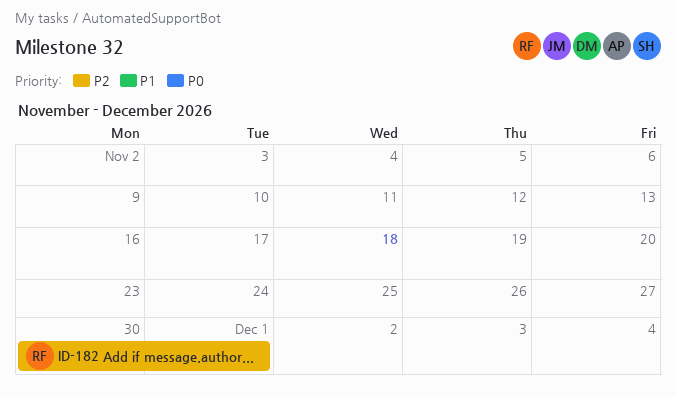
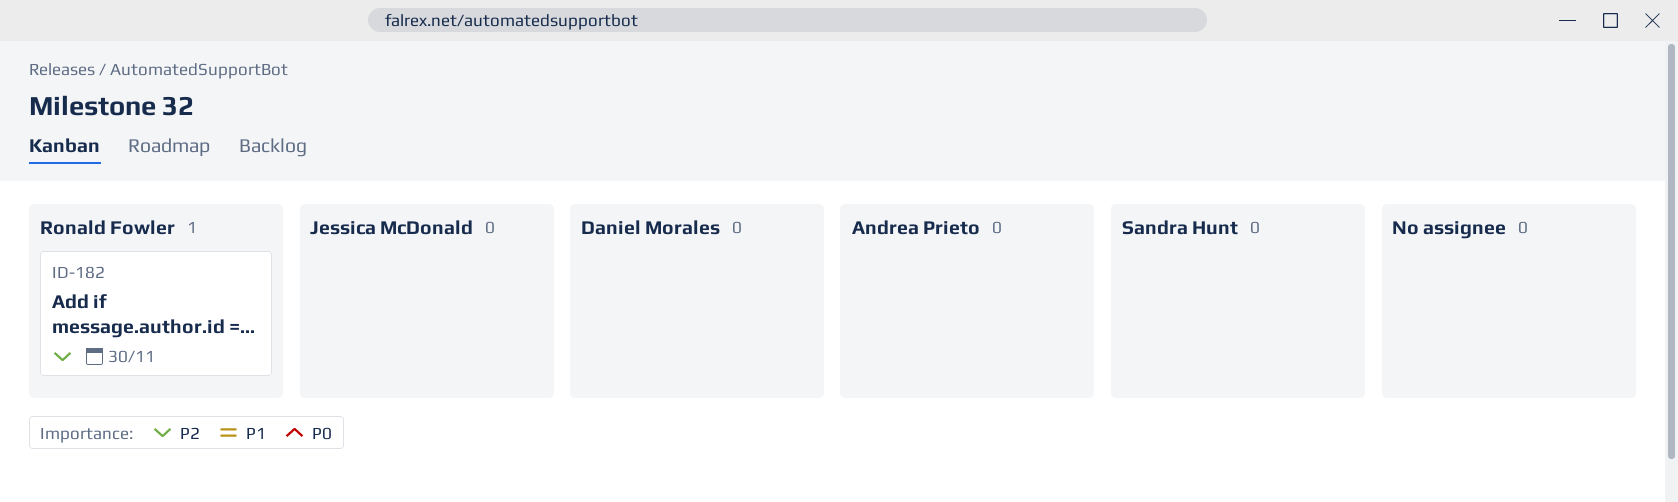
ID-182, due: Dec 1 -> Nov 30

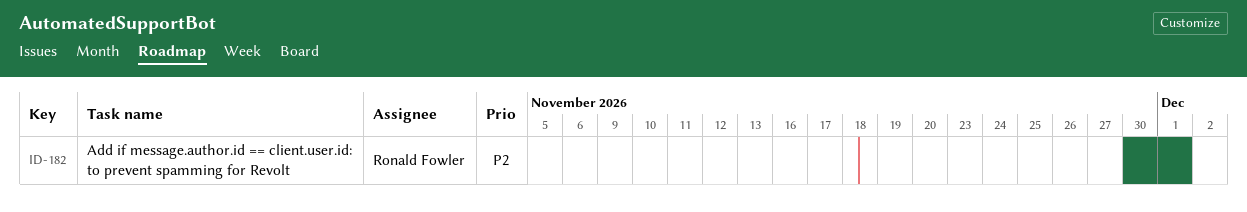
ID-182, due: Nov 30 -> Dec 1

